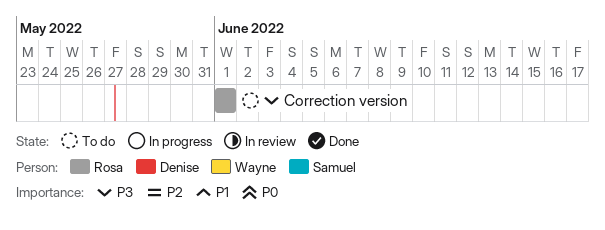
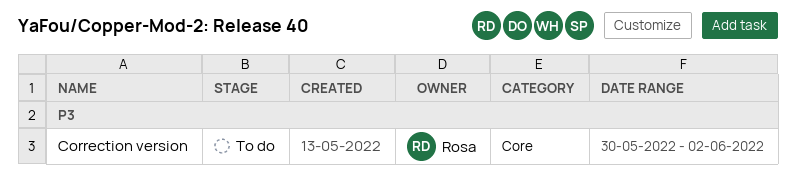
Correction version, start: Jun 1 -> May 30
Correction version, due: Jun 1 -> Jun 2

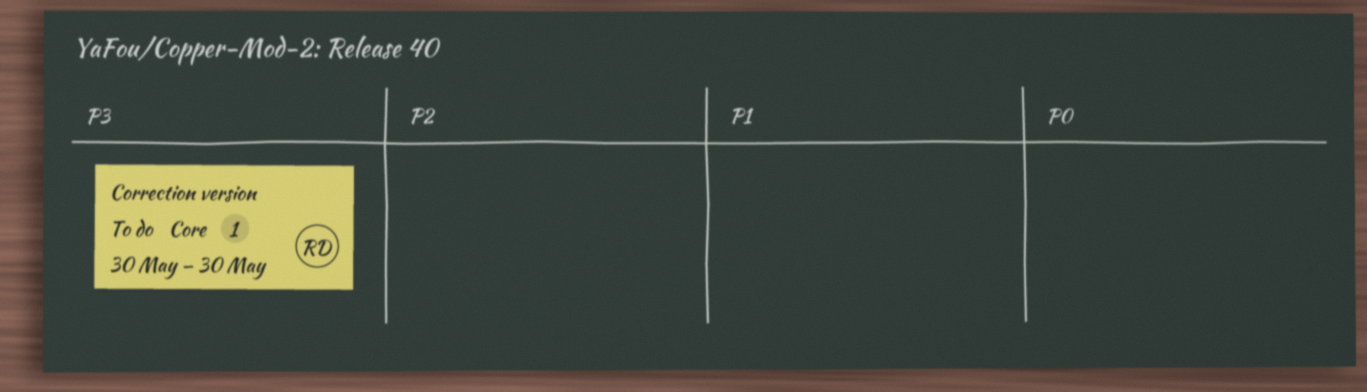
Correction version, due: Jun 2 -> May 30

